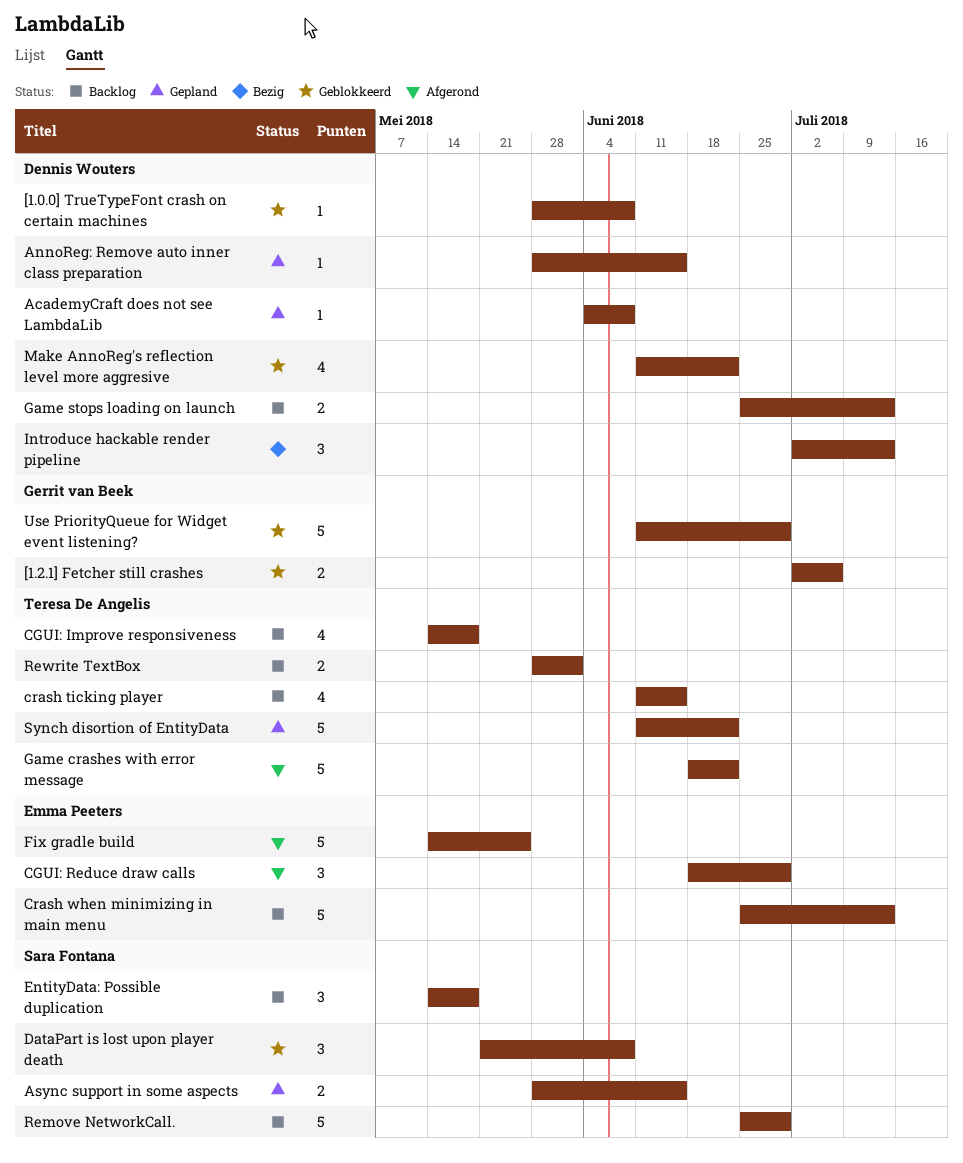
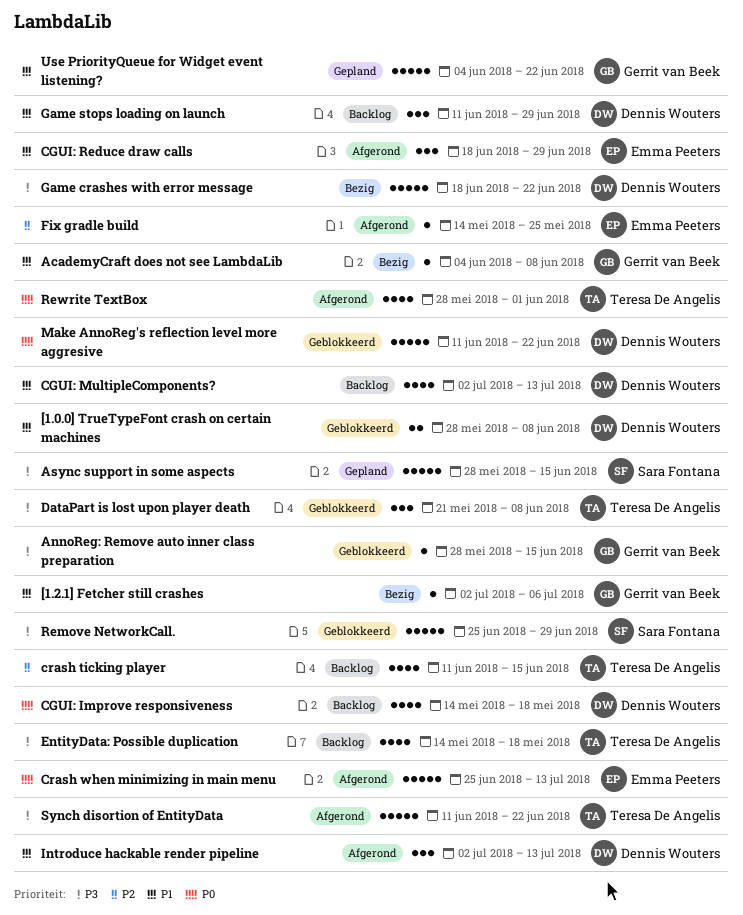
[1.0.0] TrueTypeFont crash on certain machines, estimate: 1 -> 2
[1.2.1] Fetcher still crashes, status: Geblokkeerd -> Bezig
[1.2.1] Fetcher still crashes, estimate: 2 -> 1
AcademyCraft does not see LambdaLib, status: Gepland -> Bezig
AcademyCraft does not see LambdaLib, owner: Dennis Wouters -> Gerrit van Beek
AnnoReg: Remove auto inner class preparation, status: Gepland -> Geblokkeerd
AnnoReg: Remove auto inner class preparation, owner: Dennis Wouters -> Gerrit van Beek
Async support in some aspects, estimate: 2 -> 5
CGUI: Improve responsiveness, owner: Teresa De Angelis -> Dennis Wouters
CGUI: MultipleComponents?: none -> present
Crash when minimizing in main menu, status: Backlog -> Afgerond
DataPart is lost upon player death, owner: Sara Fontana -> Teresa De Angelis
EntityData: Possible duplication, owner: Sara Fontana -> Teresa De Angelis
EntityData: Possible duplication, estimate: 3 -> 4
Fix gradle build, estimate: 5 -> 1
Game crashes with error message, status: Afgerond -> Bezig
Game crashes with error message, owner: Teresa De Angelis -> Dennis Wouters
Game stops loading on launch, estimate: 2 -> 3
Game stops loading on launch, start: Jun 25 -> Jun 11
Game stops loading on launch, due: Jul 13 -> Jun 29
Introduce hackable render pipeline, status: Bezig -> Afgerond
Make AnnoReg's reflection level more aggresive, estimate: 4 -> 5
Remove NetworkCall., status: Backlog -> Geblokkeerd
Rewrite TextBox, status: Backlog -> Afgerond
Rewrite TextBox, estimate: 2 -> 4
Synch disortion of EntityData, status: Gepland -> Afgerond
Use PriorityQueue for Widget event listening?, status: Geblokkeerd -> Gepland
Use PriorityQueue for Widget event listening?, start: Jun 11 -> Jun 4
Use PriorityQueue for Widget event listening?, due: Jun 29 -> Jun 22

